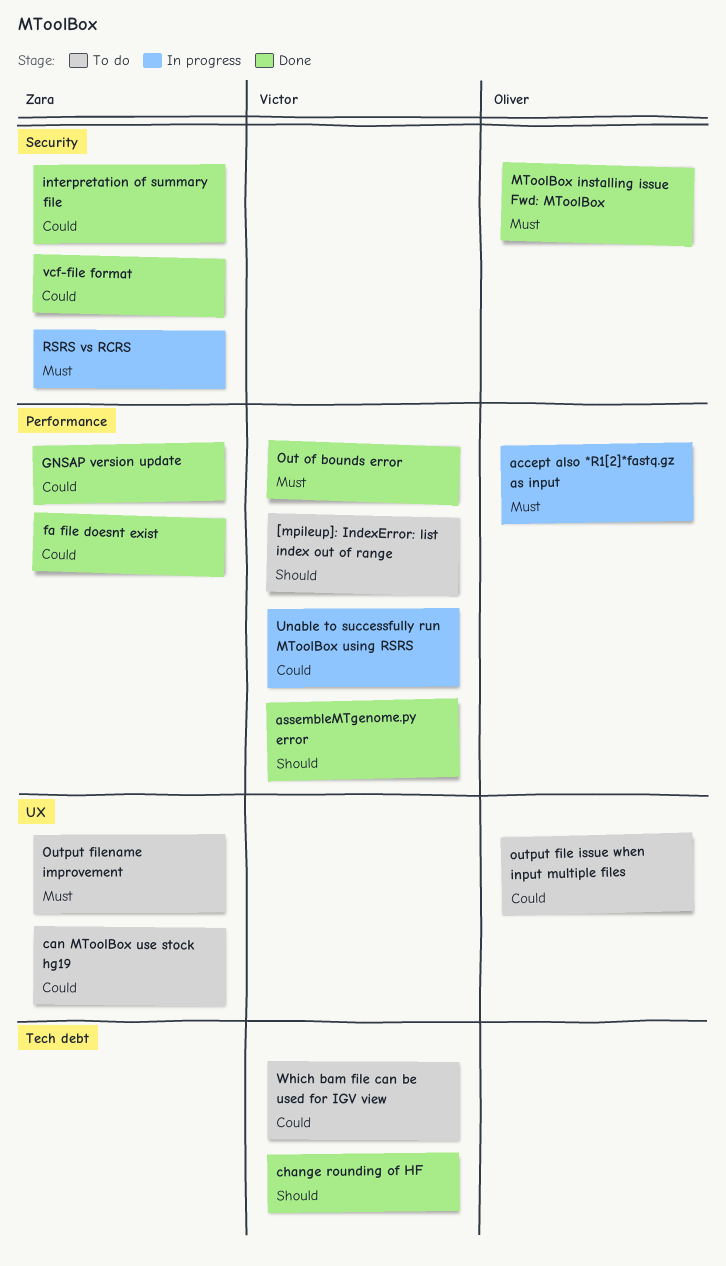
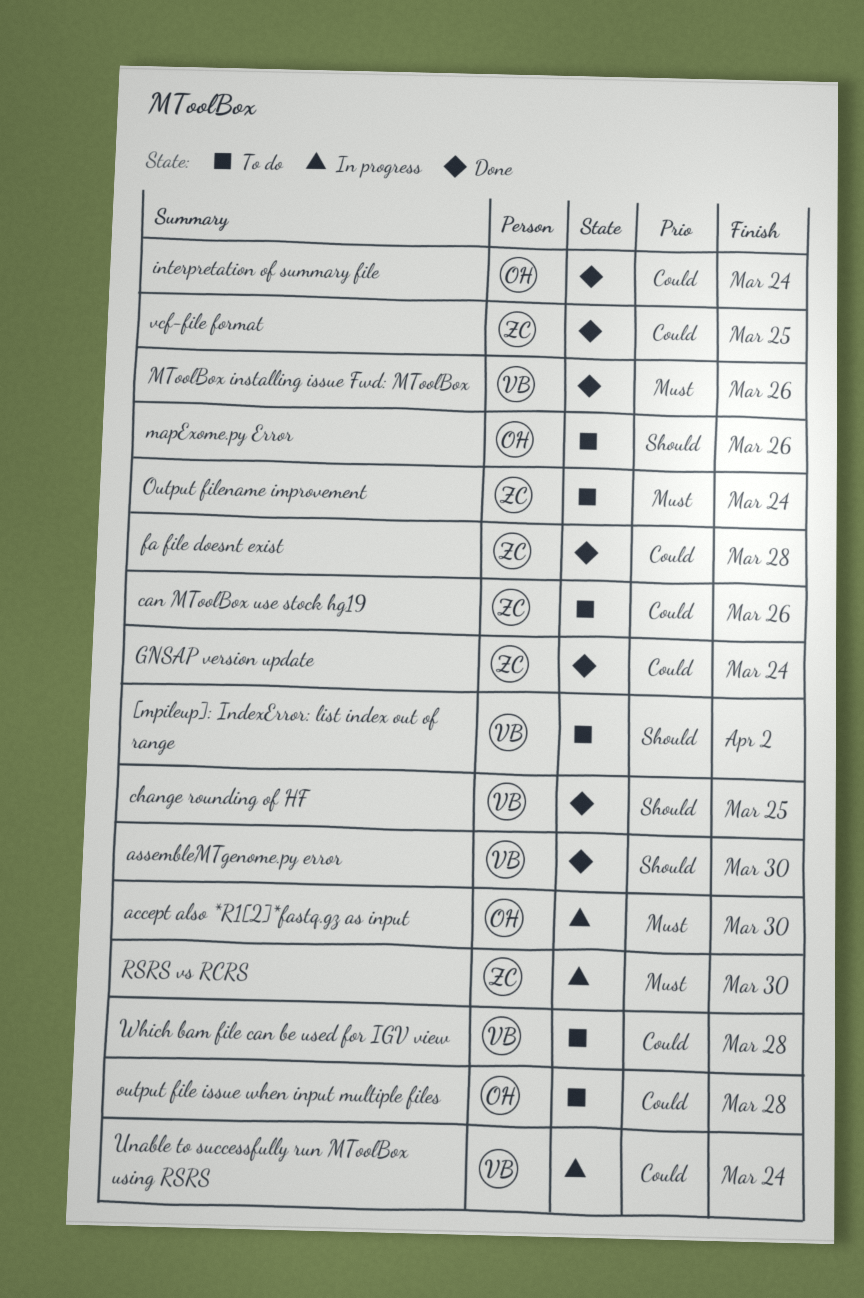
interpretation of summary file, owner: Zara -> Oliver
mapExome.py Error: none -> present
MToolBox installing issue Fwd: MToolBox, owner: Oliver -> Victor
Out of bounds error: present -> none

